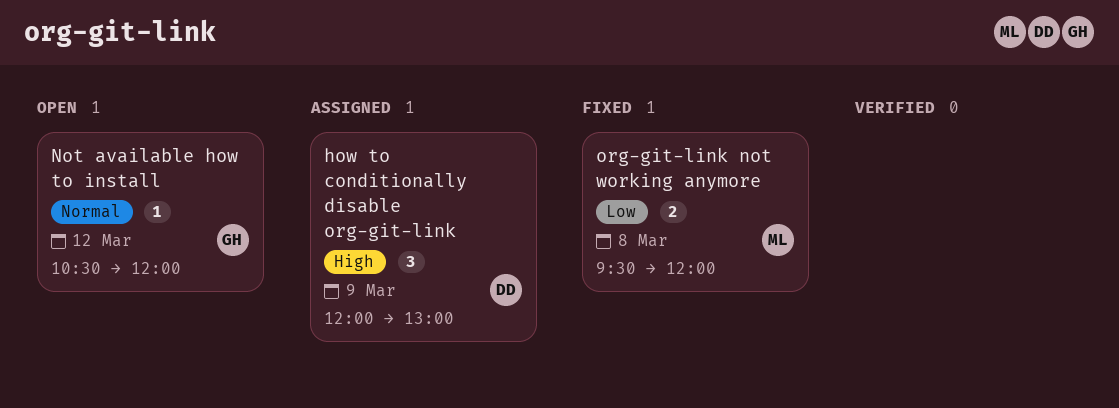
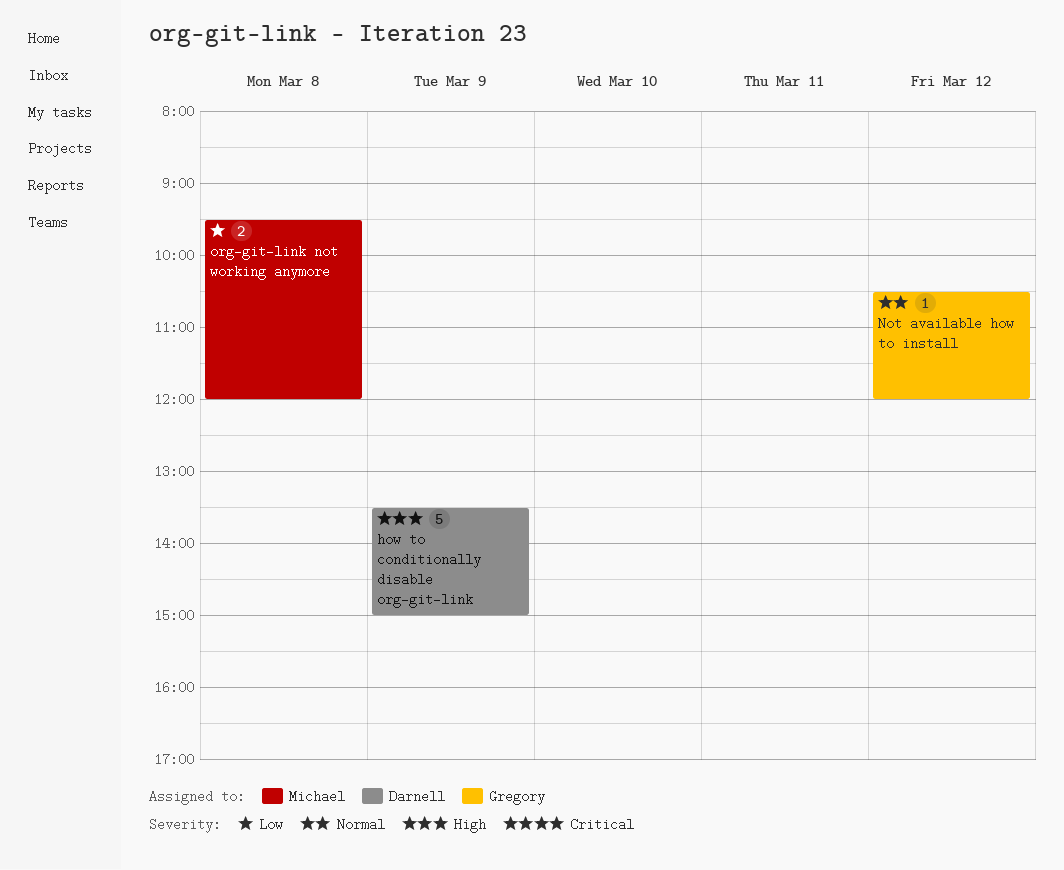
how to conditionally disable org-git-link, estimate: 3 -> 5
how to conditionally disable org-git-link, begins: 12:00 -> 13:30
how to conditionally disable org-git-link, ends: 13:00 -> 15:00

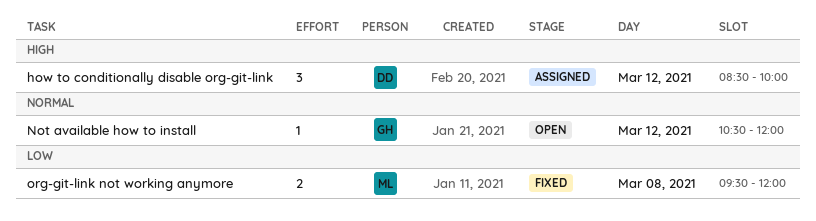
how to conditionally disable org-git-link, estimate: 5 -> 3
how to conditionally disable org-git-link, day: Mar 9 -> Mar 12
how to conditionally disable org-git-link, begins: 13:30 -> 08:30
how to conditionally disable org-git-link, ends: 15:00 -> 10:00

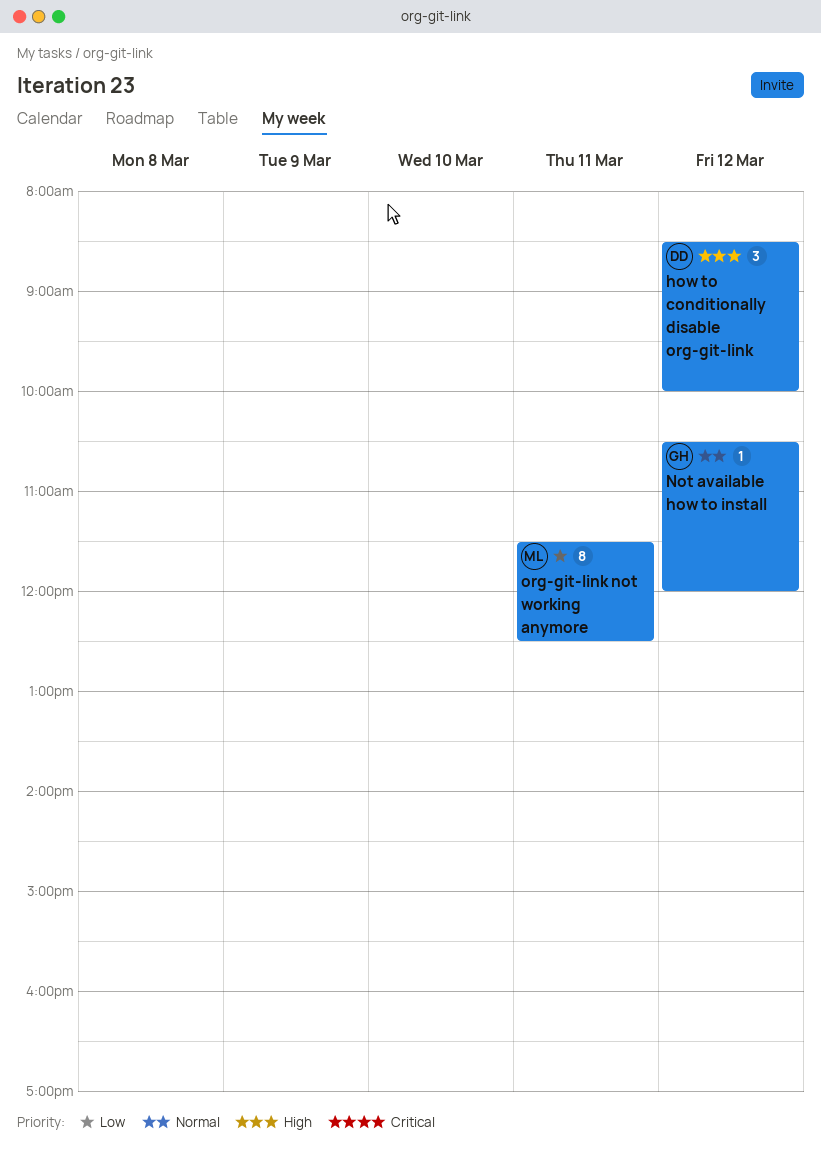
org-git-link not working anymore, estimate: 2 -> 8
org-git-link not working anymore, day: Mar 8 -> Mar 11
org-git-link not working anymore, begins: 09:30 -> 11:30
org-git-link not working anymore, ends: 12:00 -> 12:30

